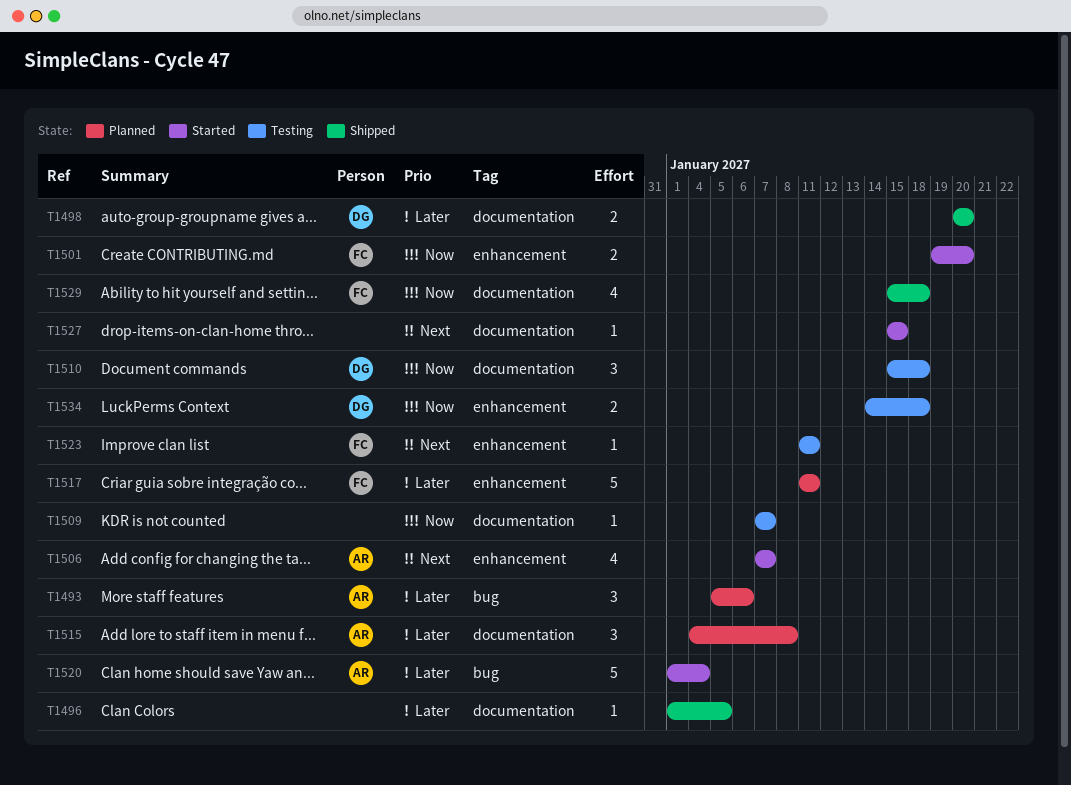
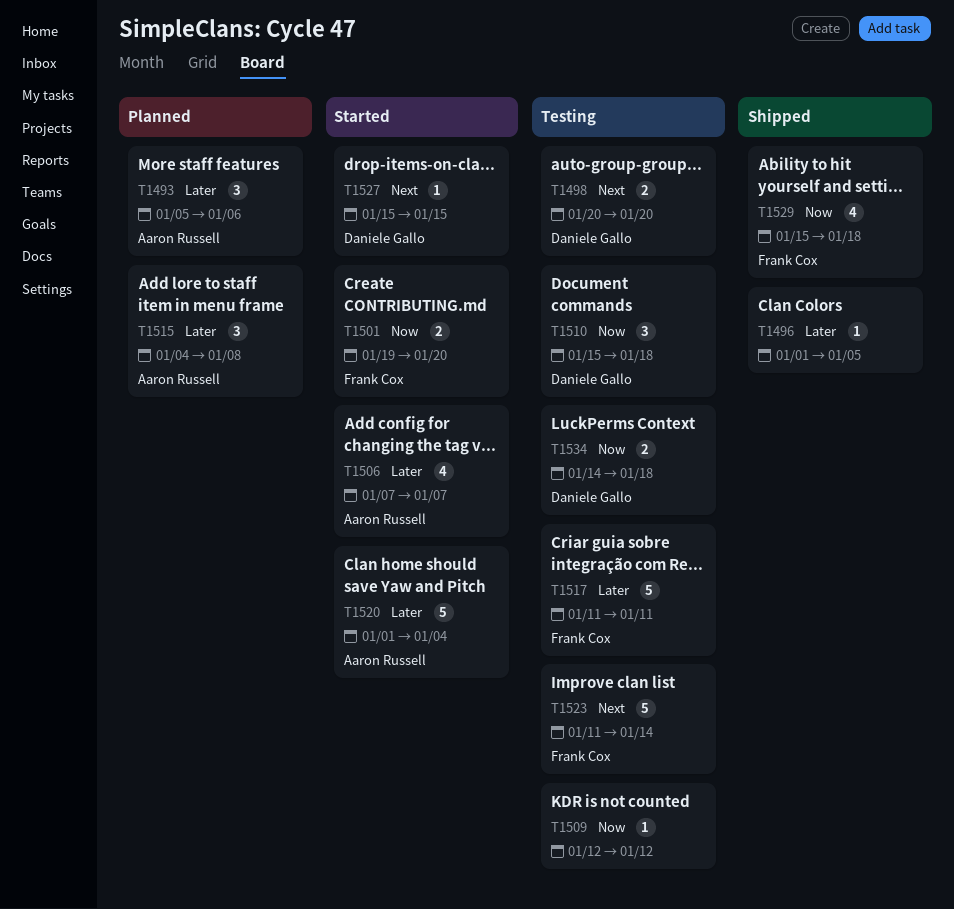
T1498, status: Shipped -> Testing
T1498, priority: Later -> Next
T1506, priority: Next -> Later
T1509, start: Jan 7 -> Jan 12
T1509, due: Jan 7 -> Jan 12
T1517, status: Planned -> Testing
T1523, estimate: 1 -> 5
T1523, due: Jan 11 -> Jan 14
T1527, owner: none -> Daniele Gallo

